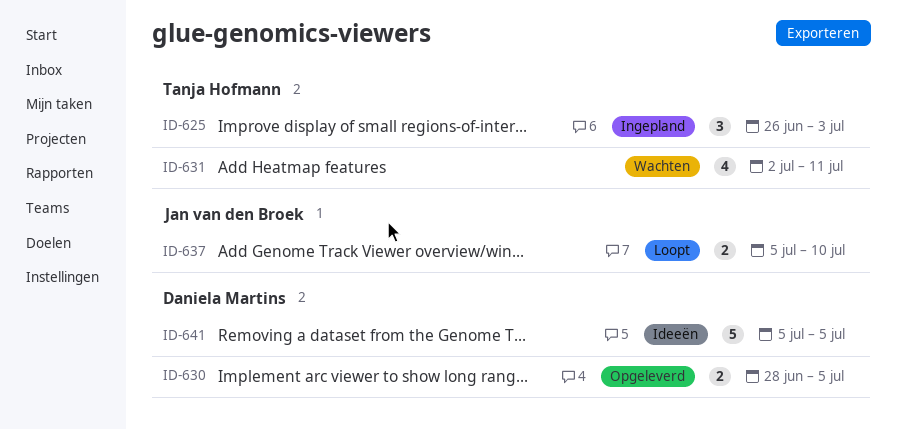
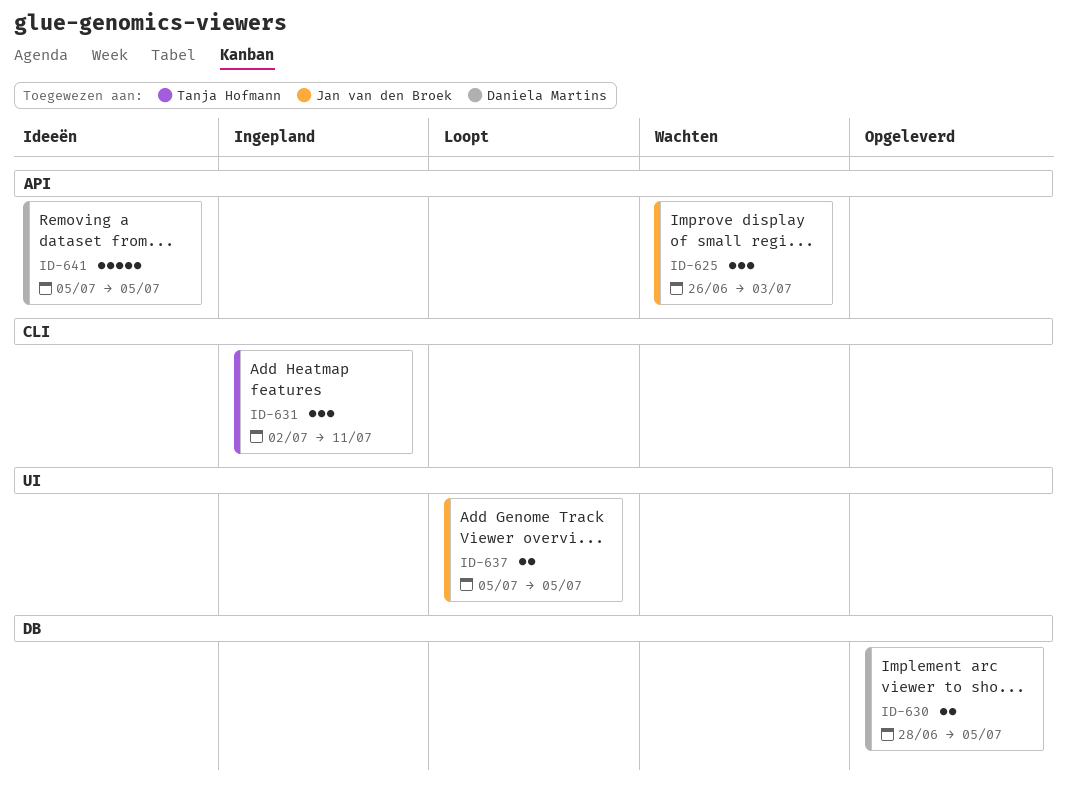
ID-625, status: Ingepland -> Wachten
ID-625, owner: Tanja Hofmann -> Jan van den Broek
ID-631, status: Wachten -> Ingepland
ID-631, estimate: 4 -> 3
ID-637, due: Jul 10 -> Jul 5

